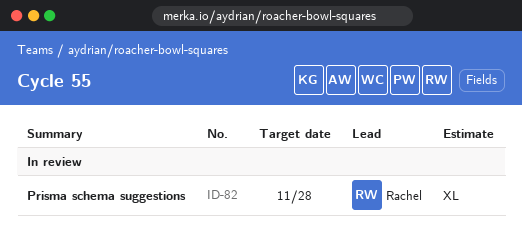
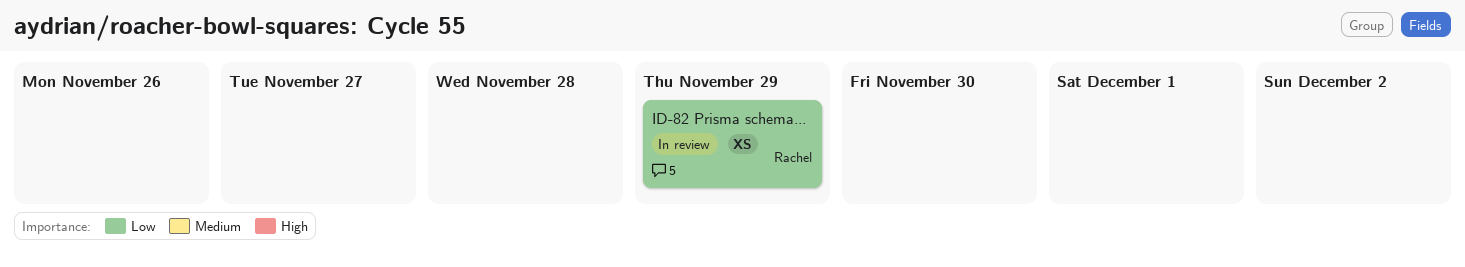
ID-82, estimate: XL -> XS
ID-82, due: Nov 28 -> Nov 29

